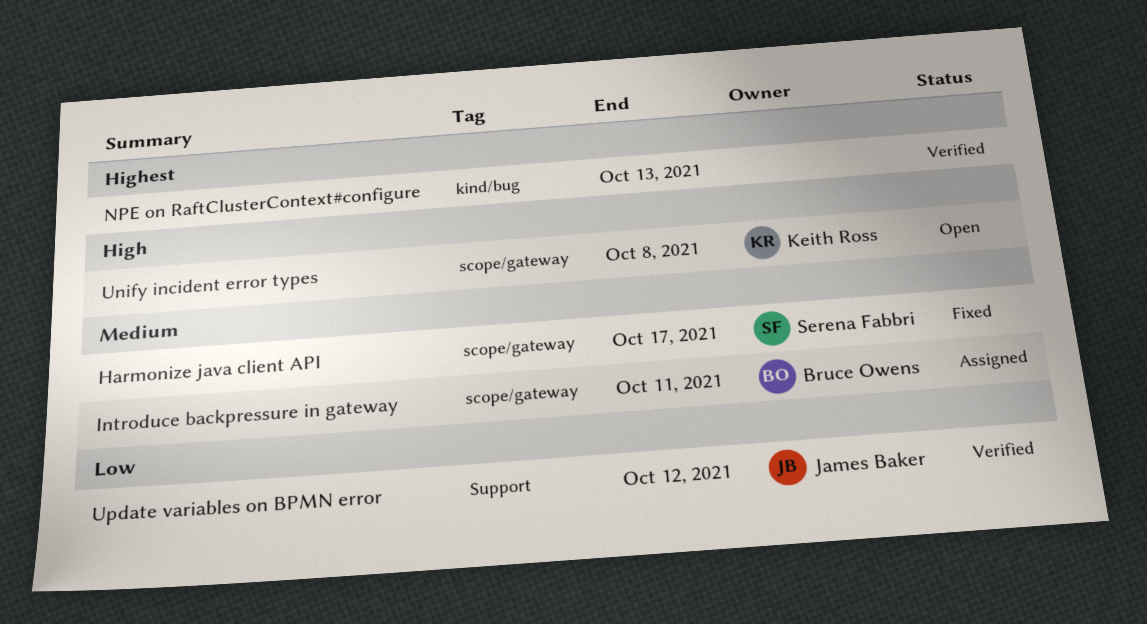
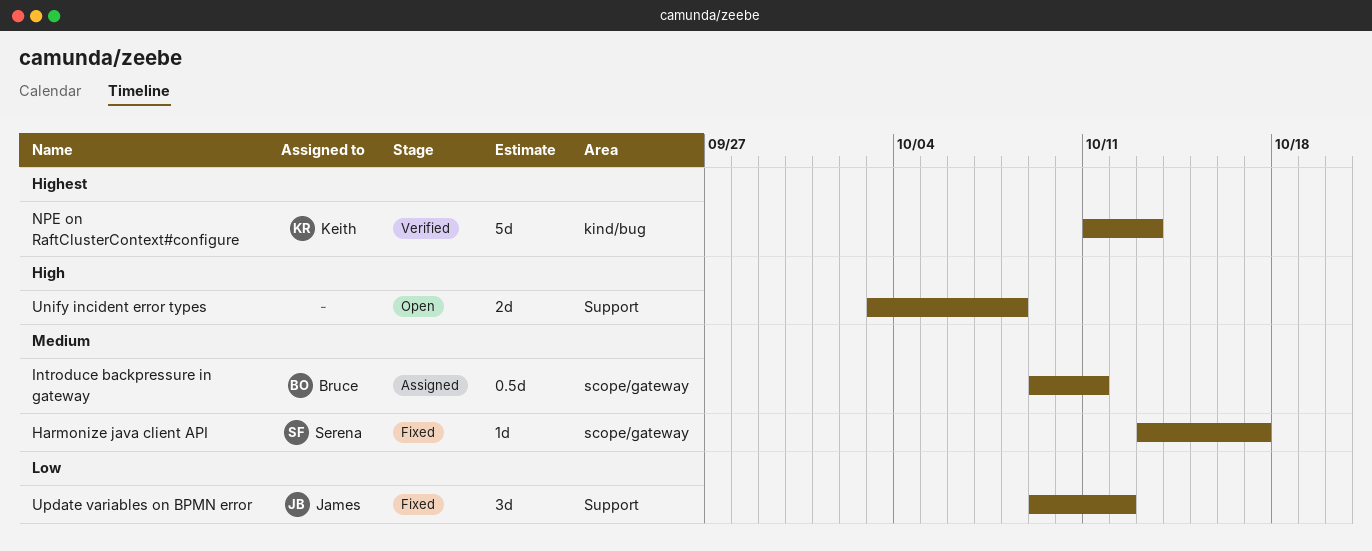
NPE on RaftClusterContext#configure, owner: none -> Keith Ross
Unify incident error types, owner: Keith Ross -> none
Unify incident error types, label: scope/gateway -> Support
Update variables on BPMN error, status: Verified -> Fixed

